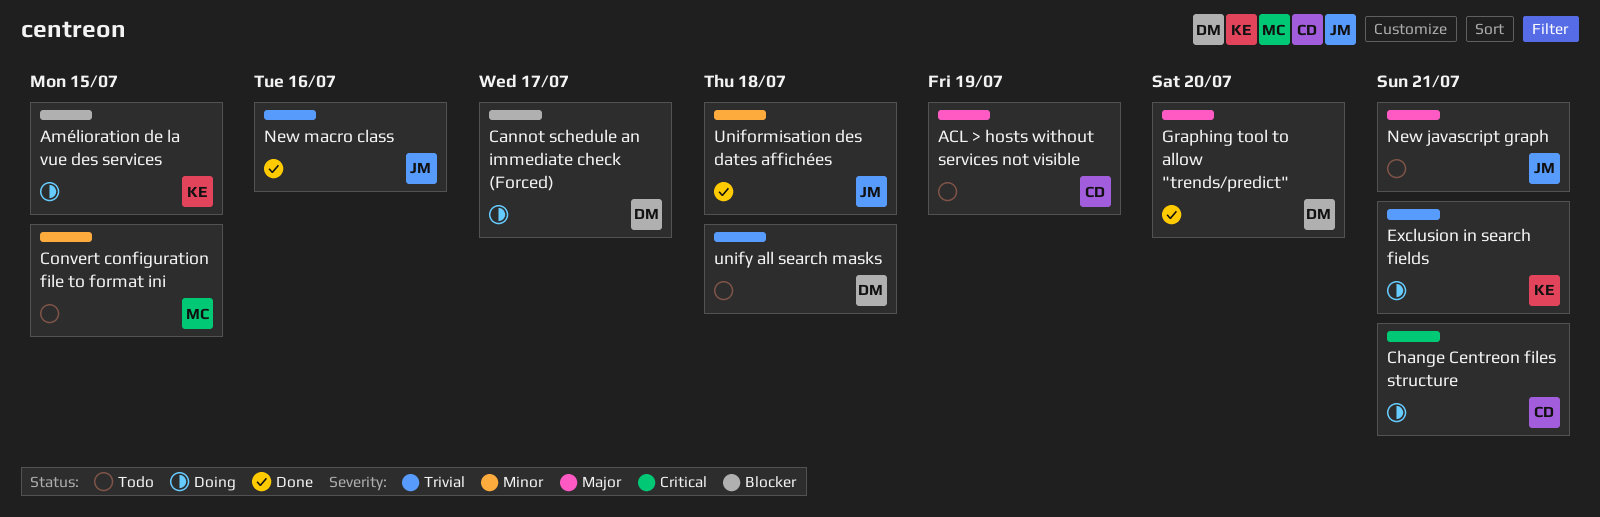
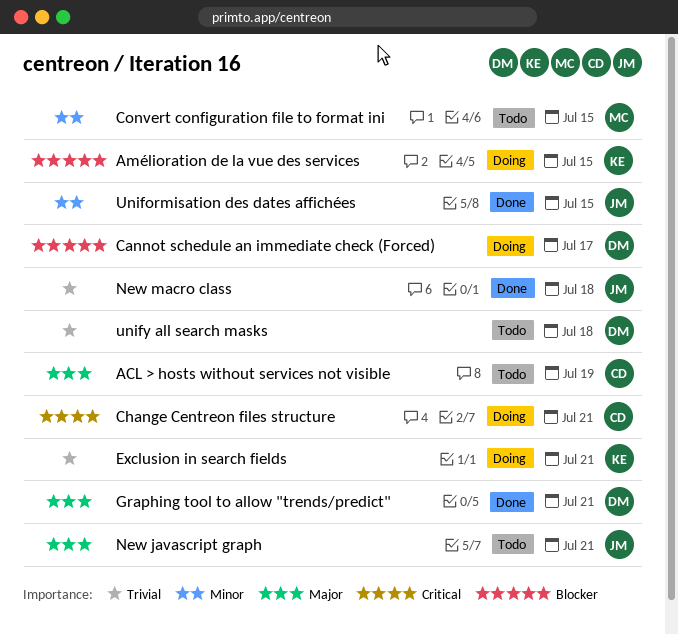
Graphing tool to allow "trends/predict", due: Jul 20 -> Jul 21
New macro class, due: Jul 16 -> Jul 18
Uniformisation des dates affichées, due: Jul 18 -> Jul 15

